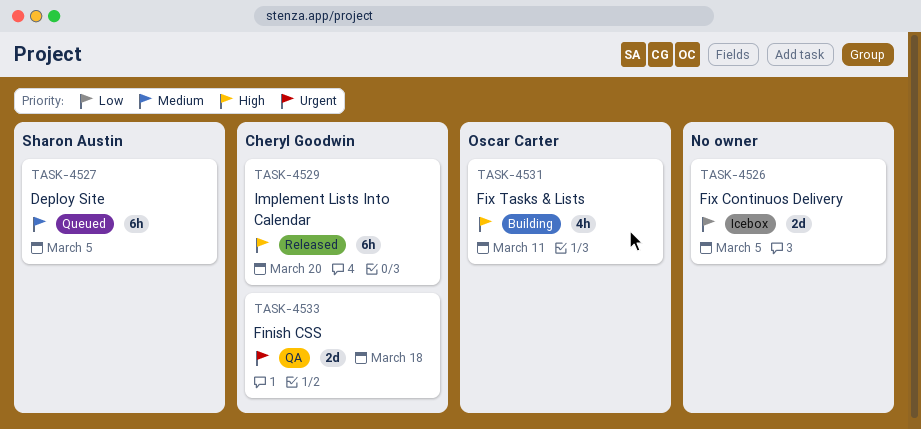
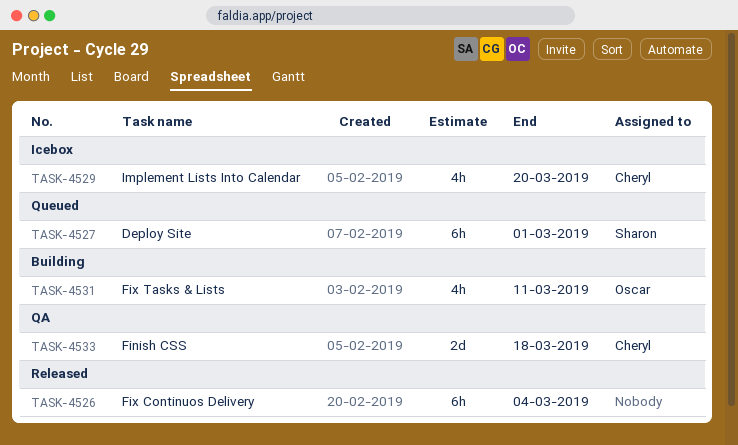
TASK-4526, status: Icebox -> Released
TASK-4526, estimate: 2d -> 6h
TASK-4526, due: Mar 5 -> Mar 4
TASK-4527, due: Mar 5 -> Mar 1
TASK-4529, status: Released -> Icebox
TASK-4529, estimate: 6h -> 4h

